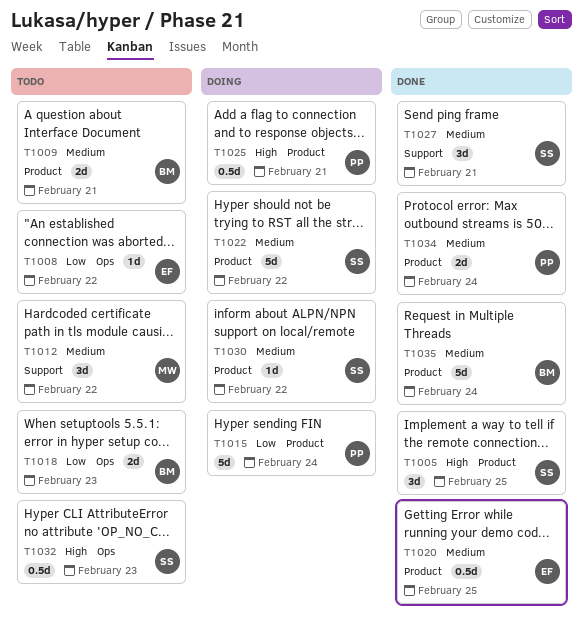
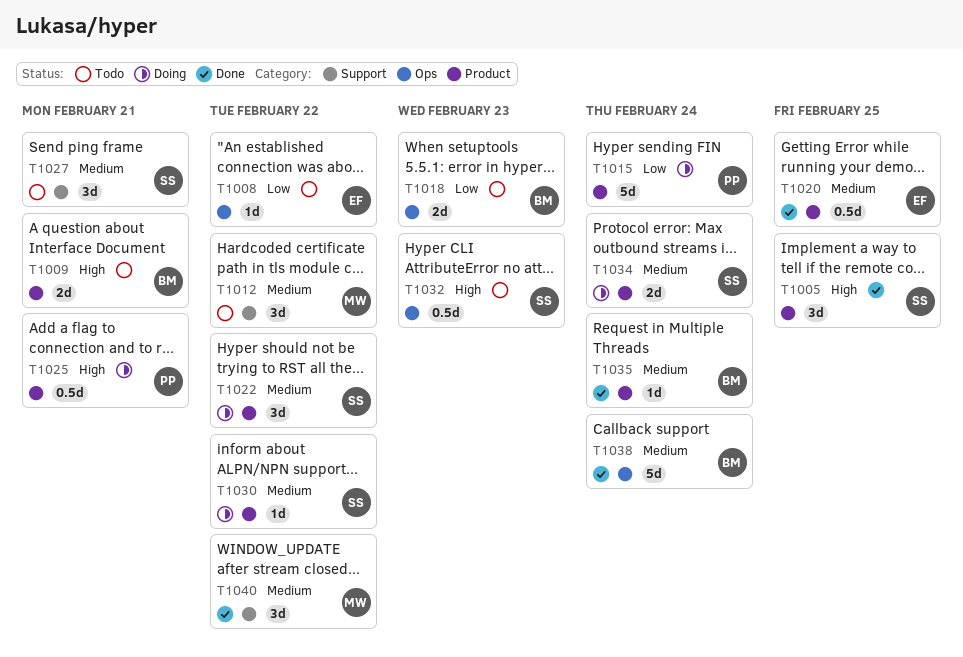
T1009, priority: Medium -> High
T1022, estimate: 5d -> 3d
T1027, status: Done -> Todo
T1034, status: Done -> Doing
T1034, owner: PP -> SS
T1035, estimate: 5d -> 1d
T1038: none -> present
T1040: none -> present

